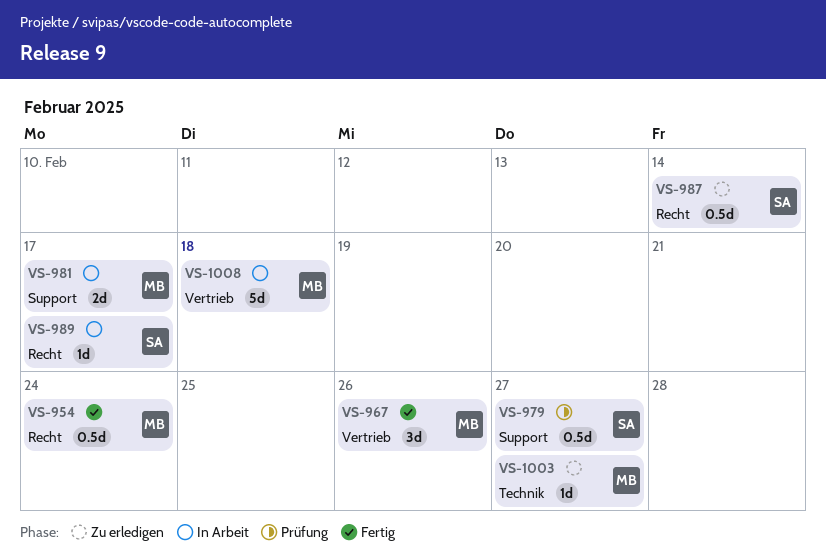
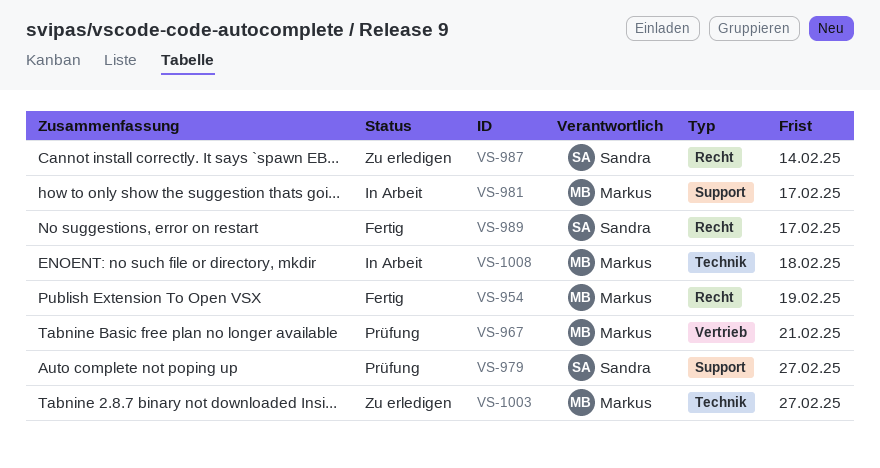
VS-954, due: Feb 24 -> Feb 19
VS-967, status: Fertig -> Prüfung
VS-967, due: Feb 26 -> Feb 21
VS-989, status: In Arbeit -> Fertig
VS-1008, label: Vertrieb -> Technik

